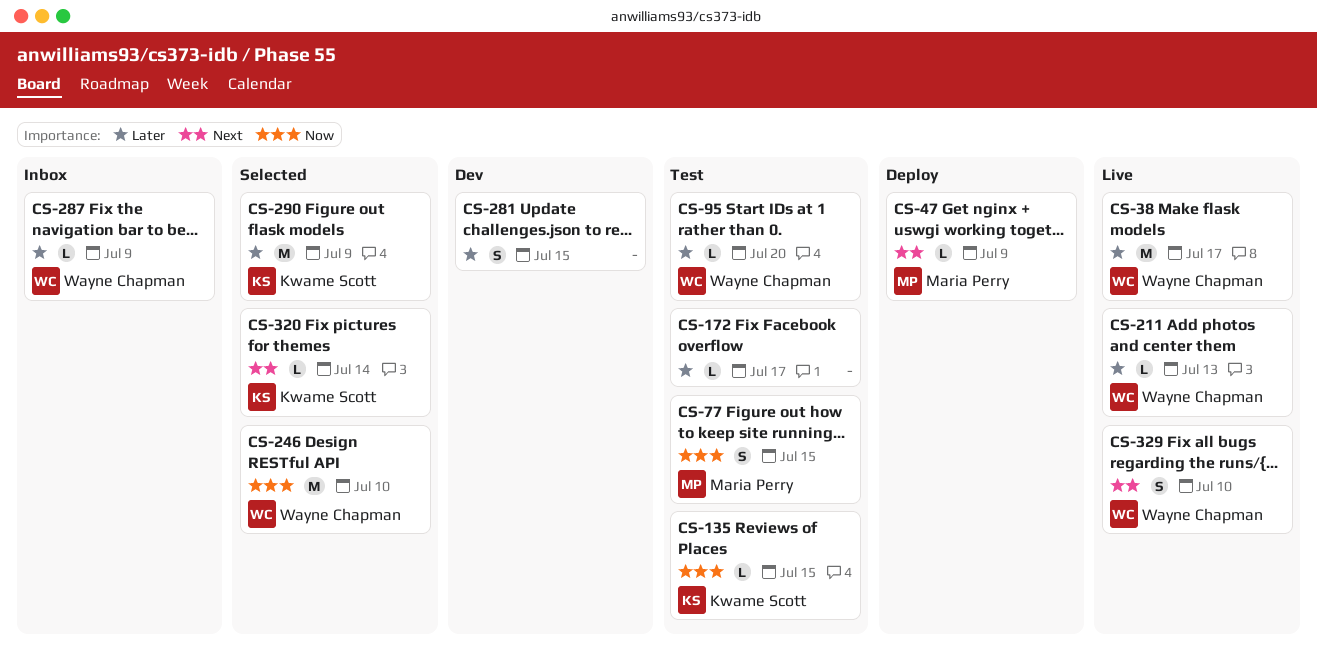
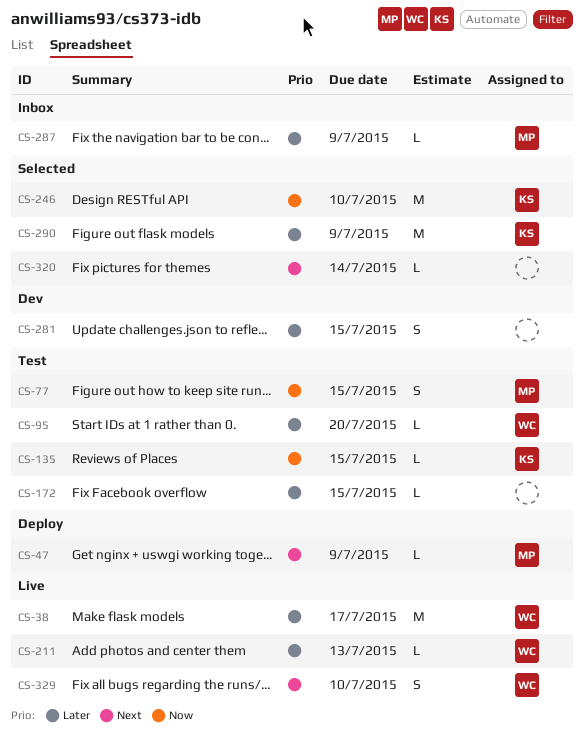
CS-172, due: Jul 17 -> Jul 15
CS-246, owner: Wayne Chapman -> Kwame Scott
CS-287, owner: Wayne Chapman -> Maria Perry
CS-320, owner: Kwame Scott -> none

